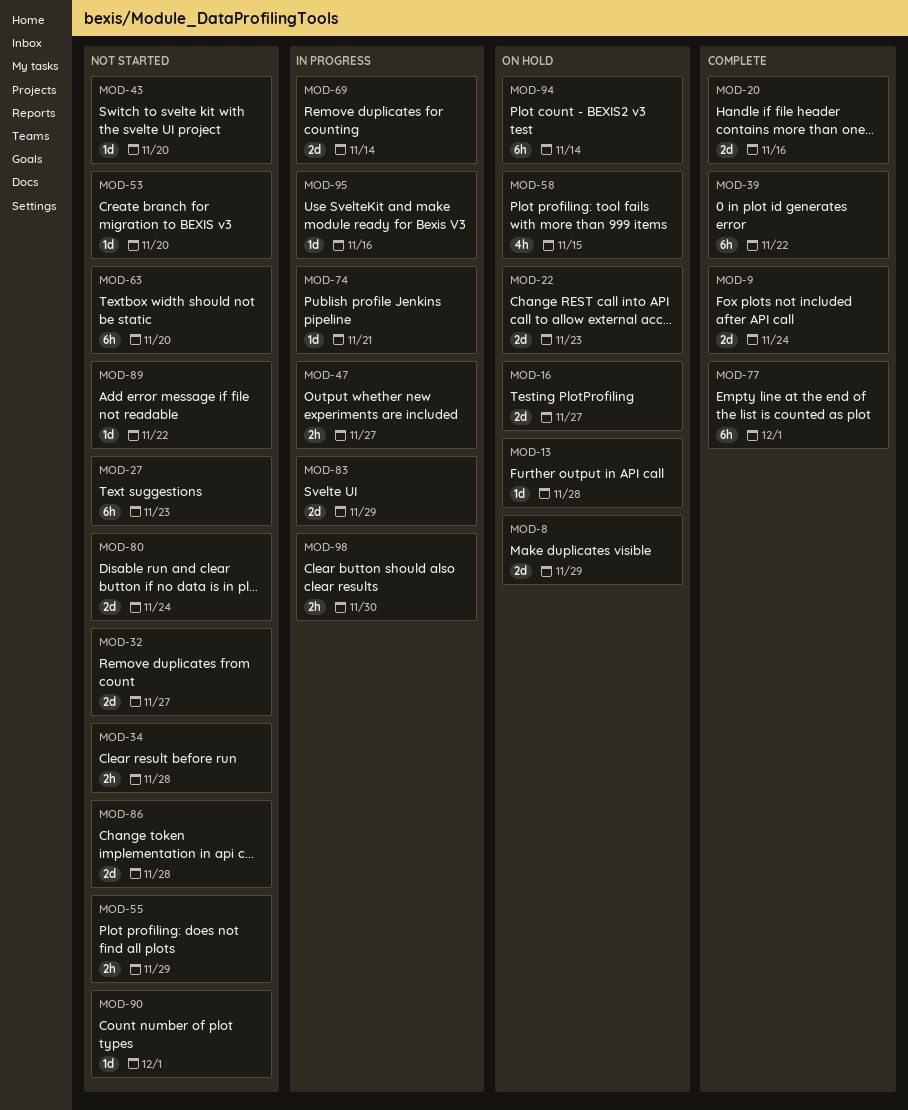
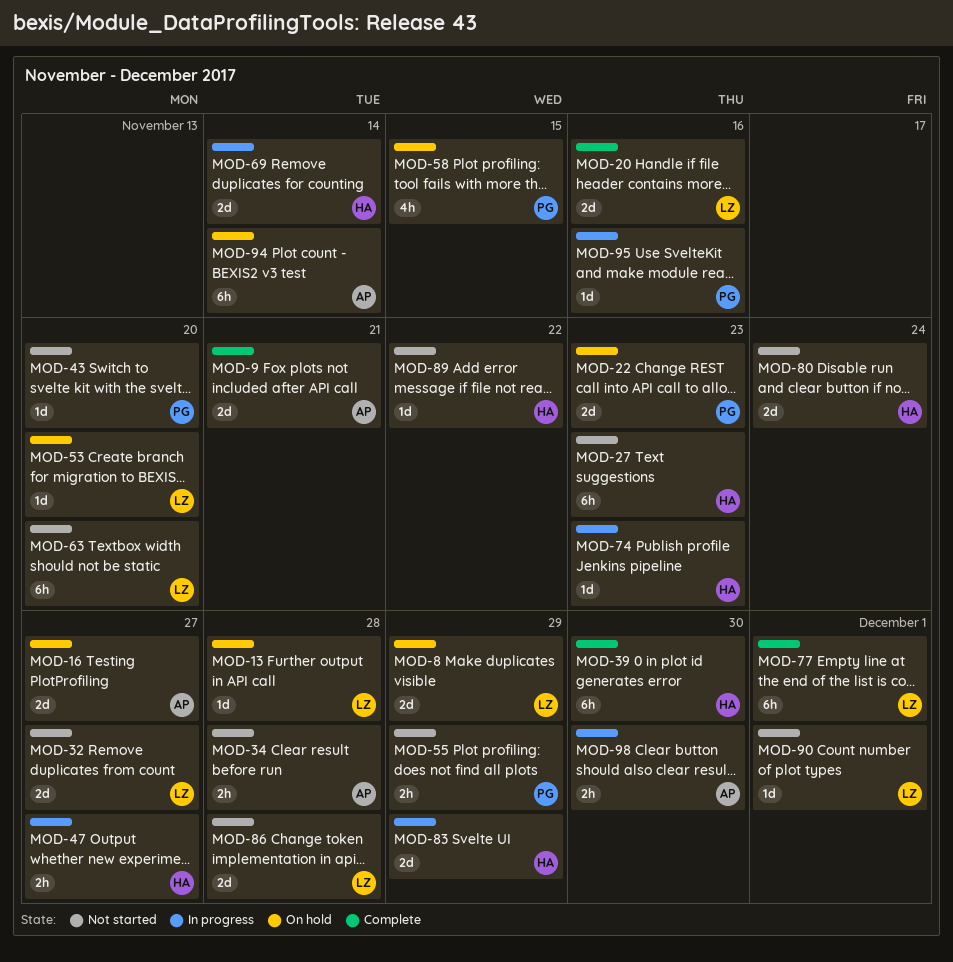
MOD-9, due: Nov 24 -> Nov 21
MOD-39, due: Nov 22 -> Nov 30
MOD-53, status: Not started -> On hold
MOD-74, due: Nov 21 -> Nov 23

